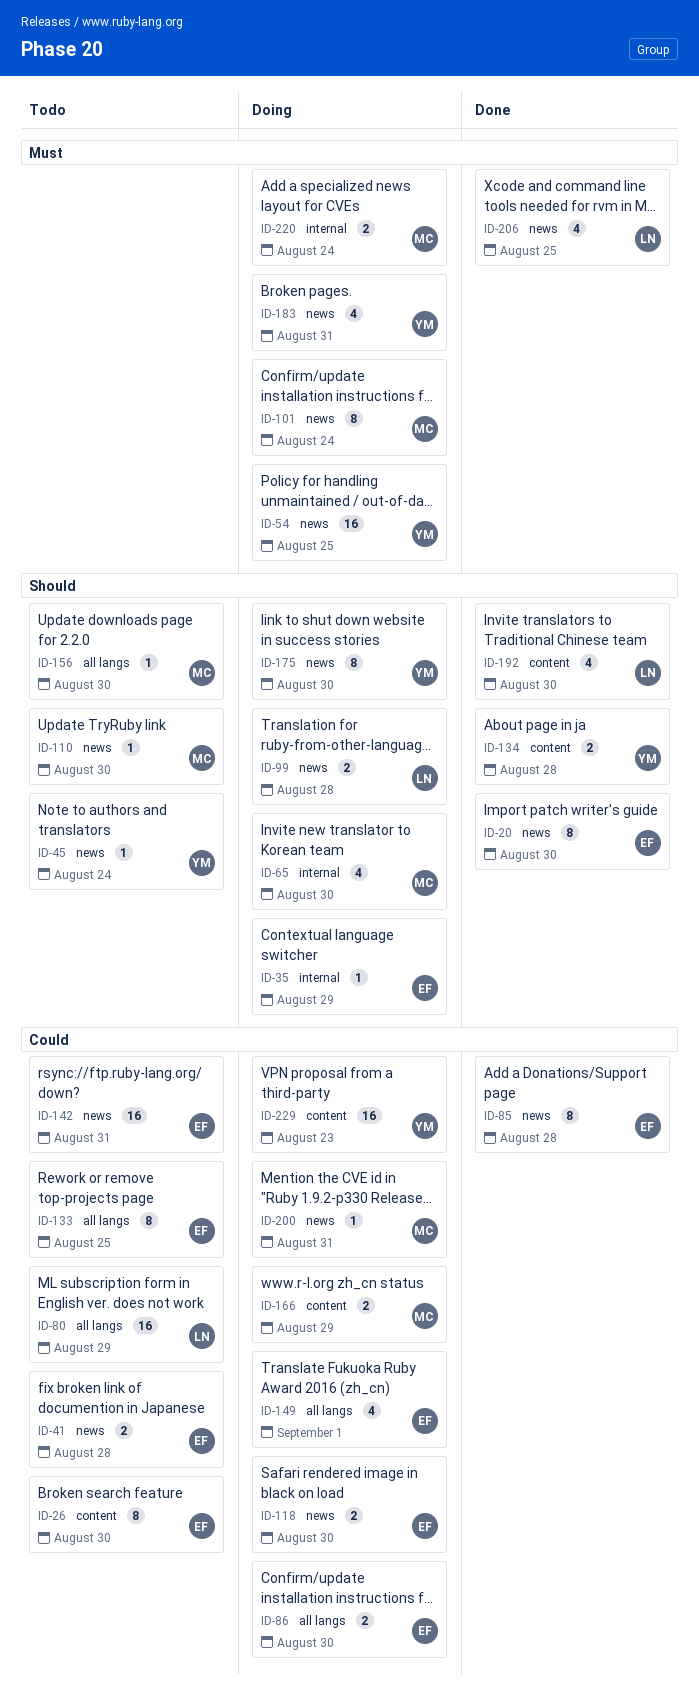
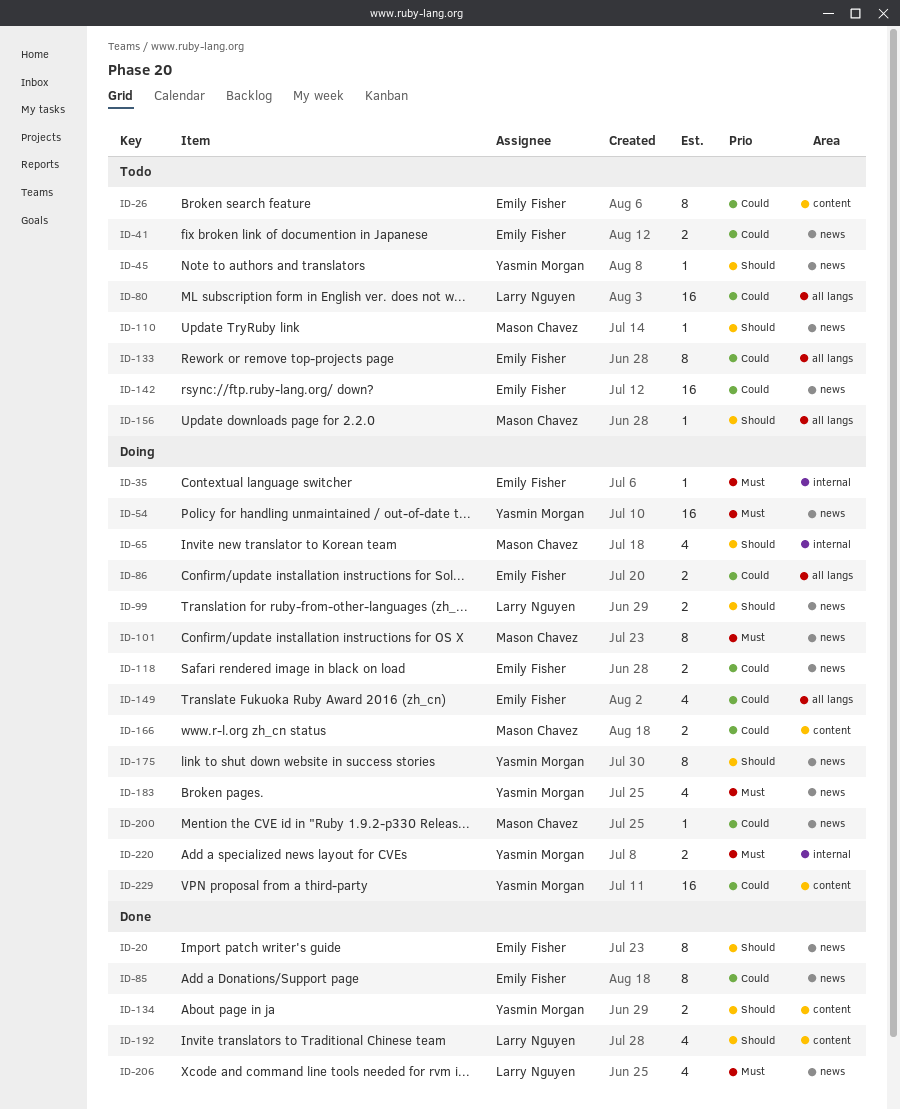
ID-35, priority: Should -> Must
ID-220, owner: Mason Chavez -> Yasmin Morgan

